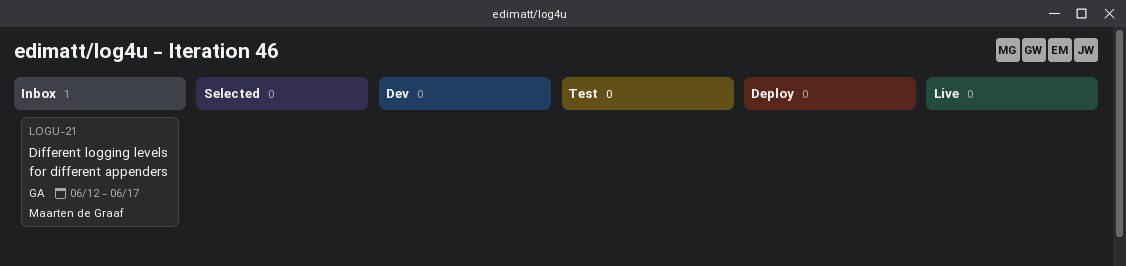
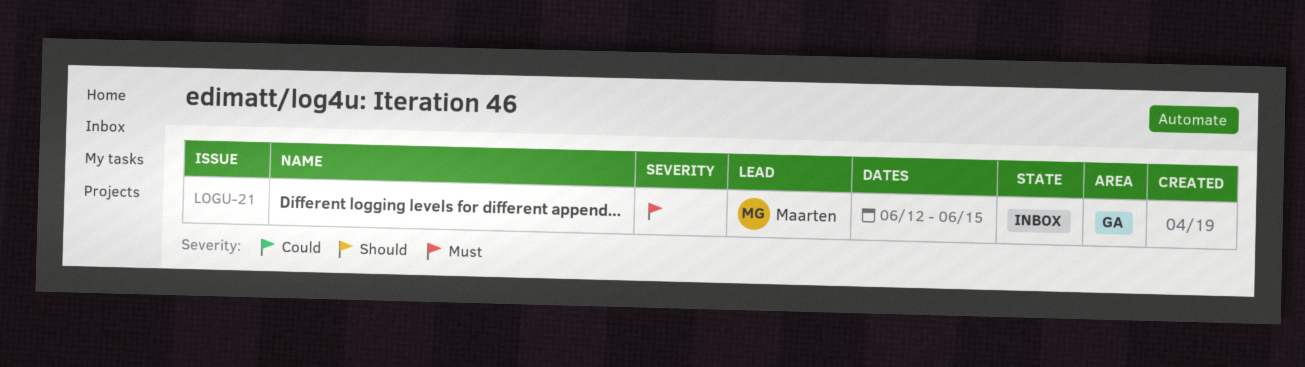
LOGU-21, due: Jun 17 -> Jun 15

